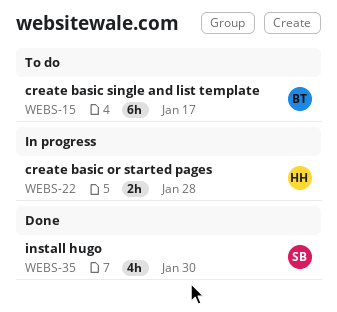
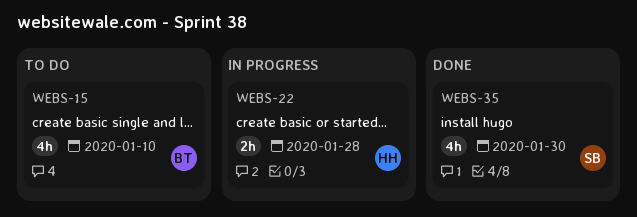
WEBS-15, estimate: 6h -> 4h
WEBS-15, due: Jan 17 -> Jan 10

